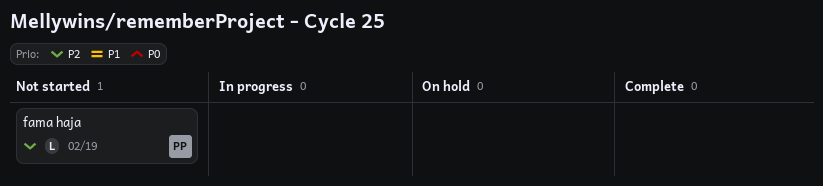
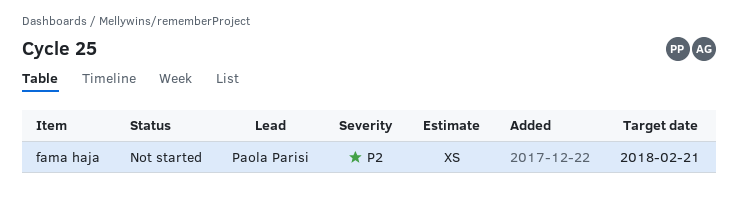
fama haja, estimate: L -> XS
fama haja, due: Feb 19 -> Feb 21

